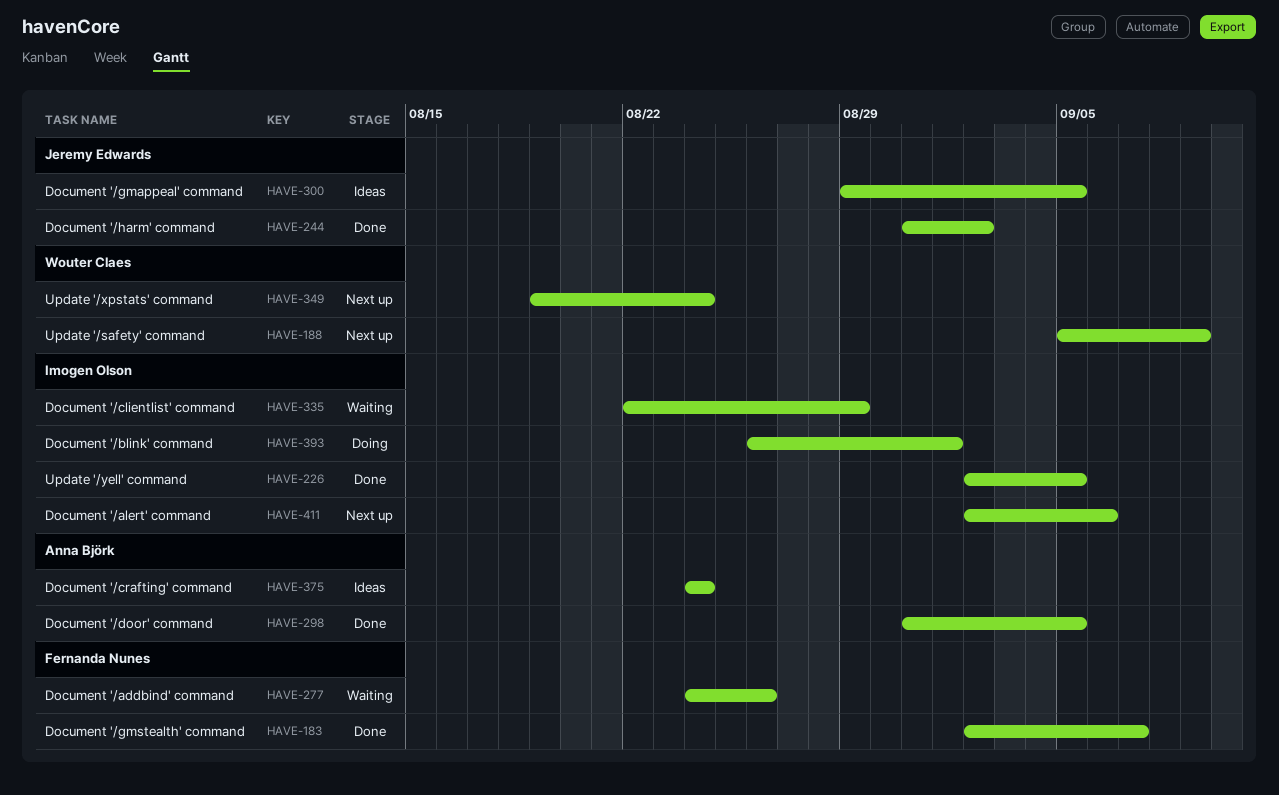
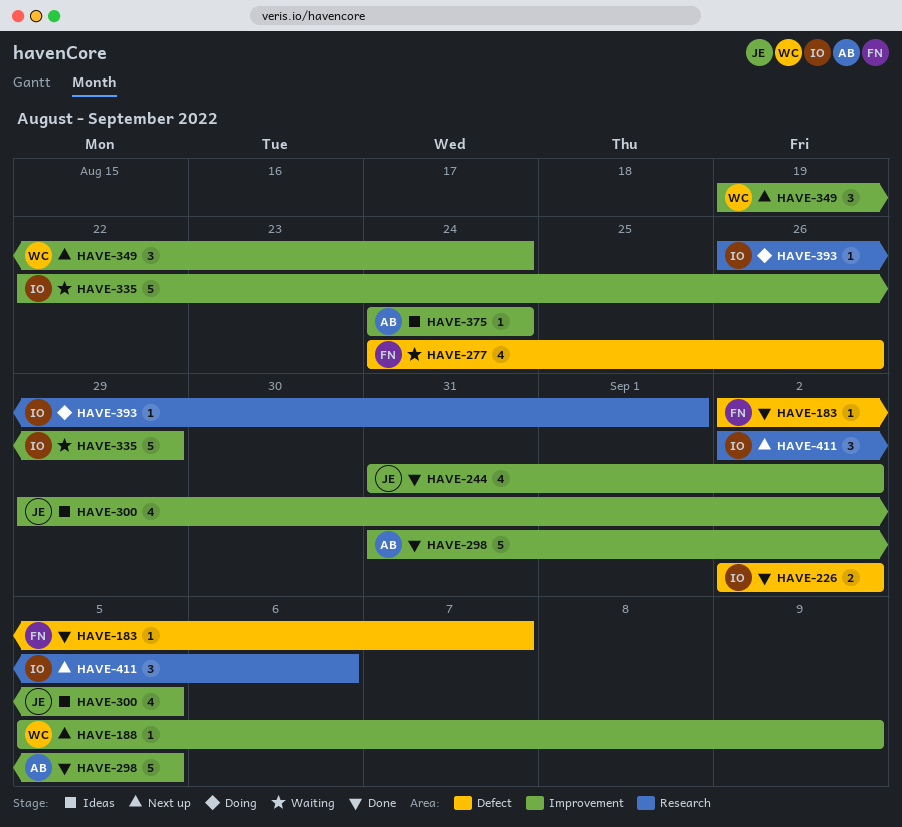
HAVE-226, due: Sep 5 -> Sep 2

